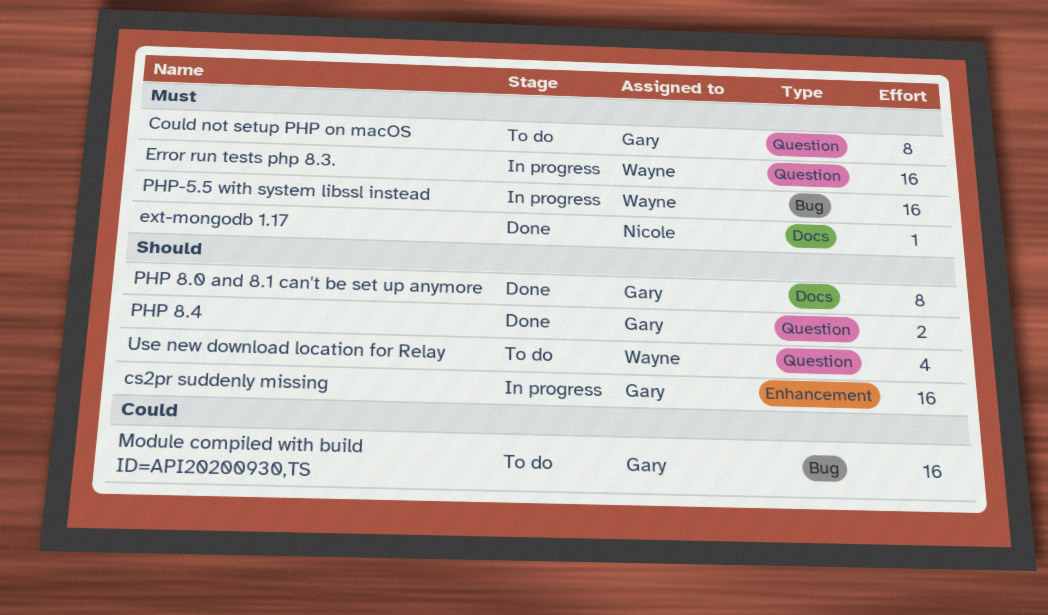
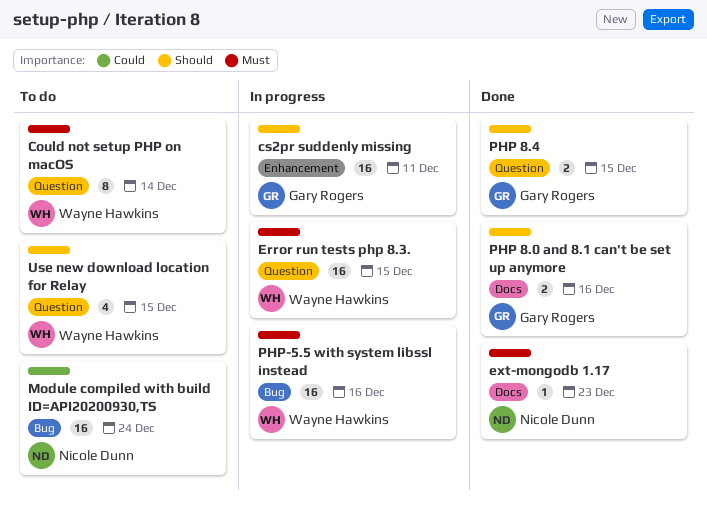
Could not setup PHP on macOS, owner: Gary Rogers -> Wayne Hawkins
Module compiled with build ID=API20200930,TS, owner: Gary Rogers -> Nicole Dunn
PHP 8.0 and 8.1 can't be set up anymore, estimate: 8 -> 2

